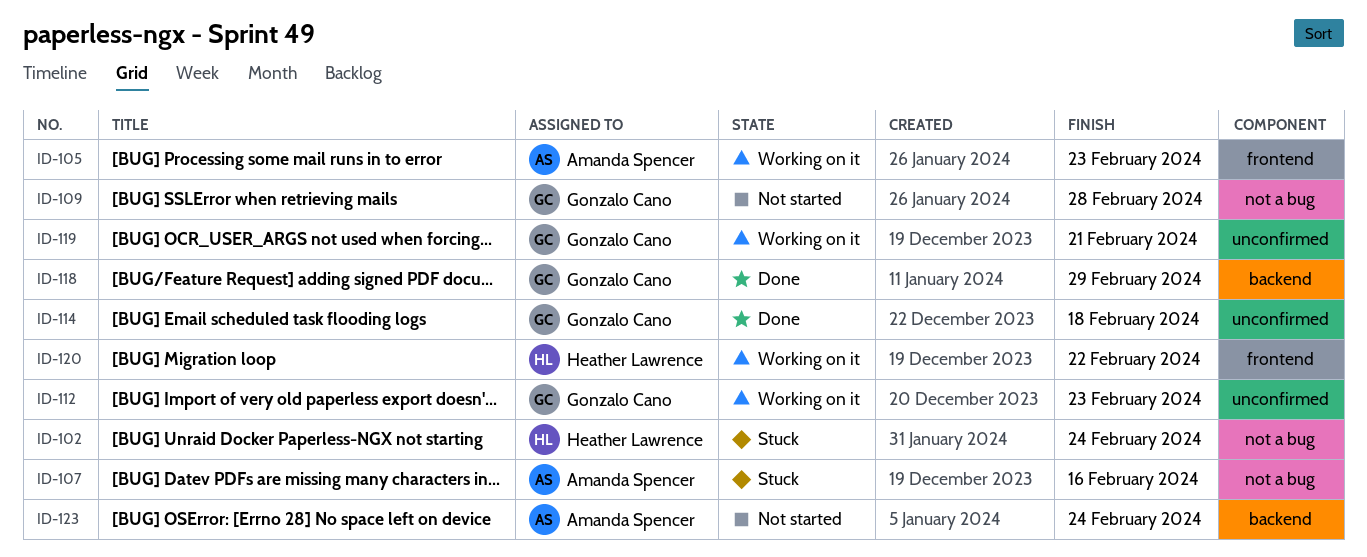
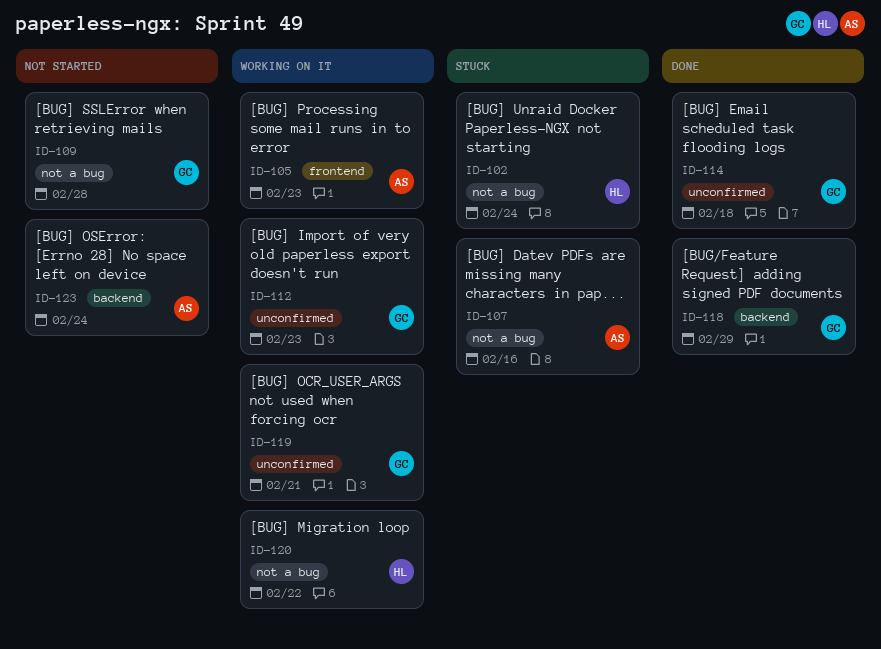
ID-120, label: frontend -> not a bug

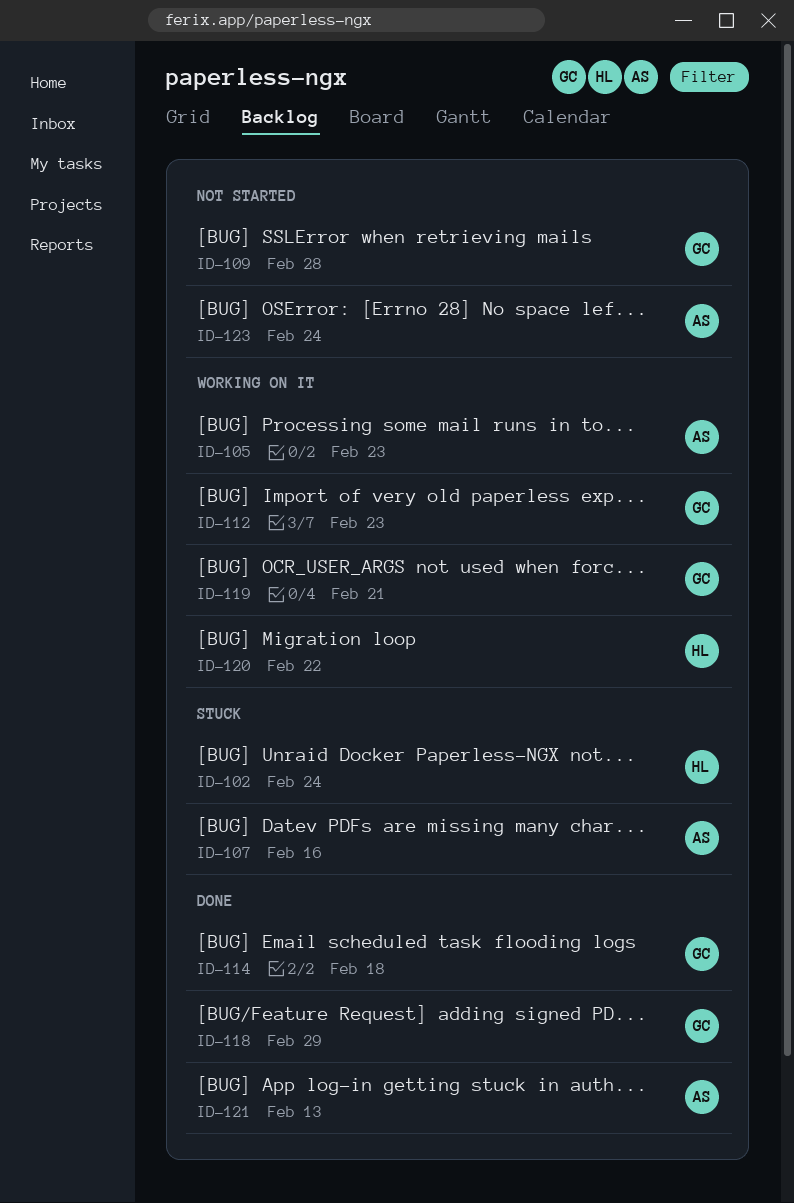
ID-121: none -> present

